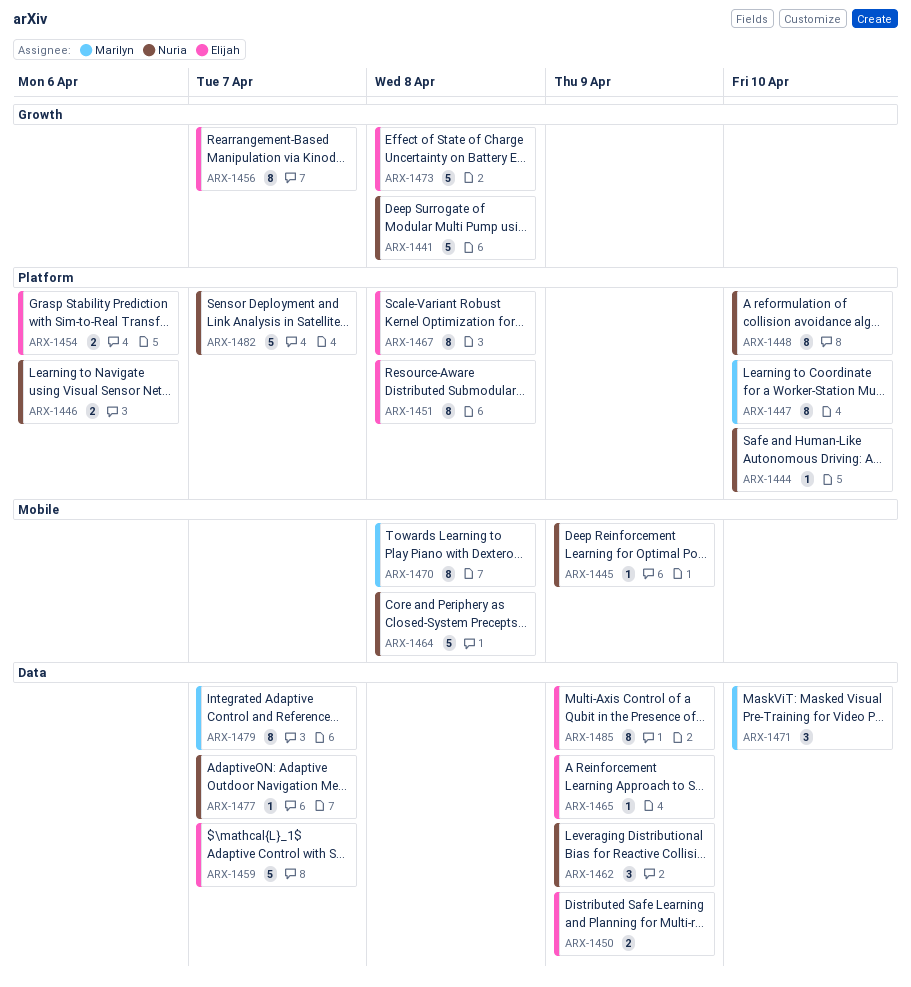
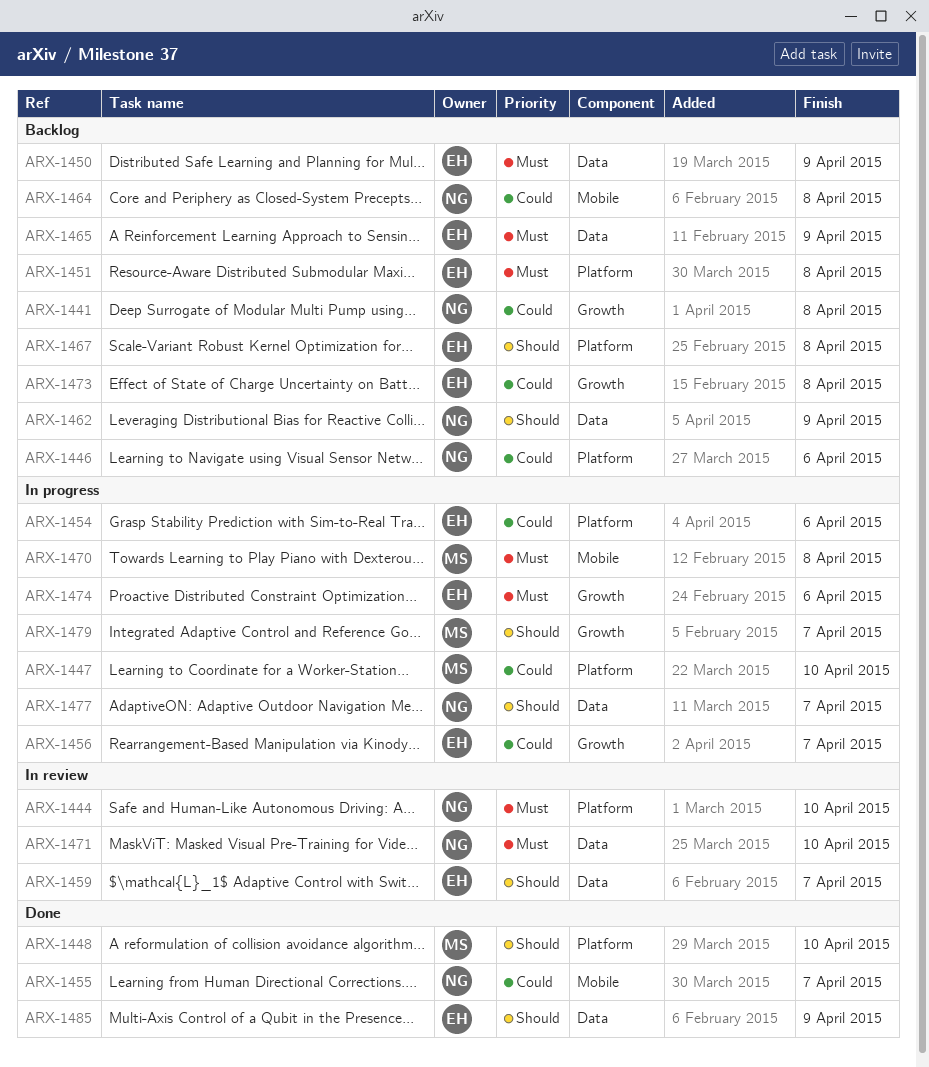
ARX-1445: present -> none
ARX-1448, owner: Nuria -> Marilyn
ARX-1455: none -> present
ARX-1471, owner: Marilyn -> Nuria
ARX-1474: none -> present
ARX-1479, label: Data -> Growth
ARX-1482: present -> none

